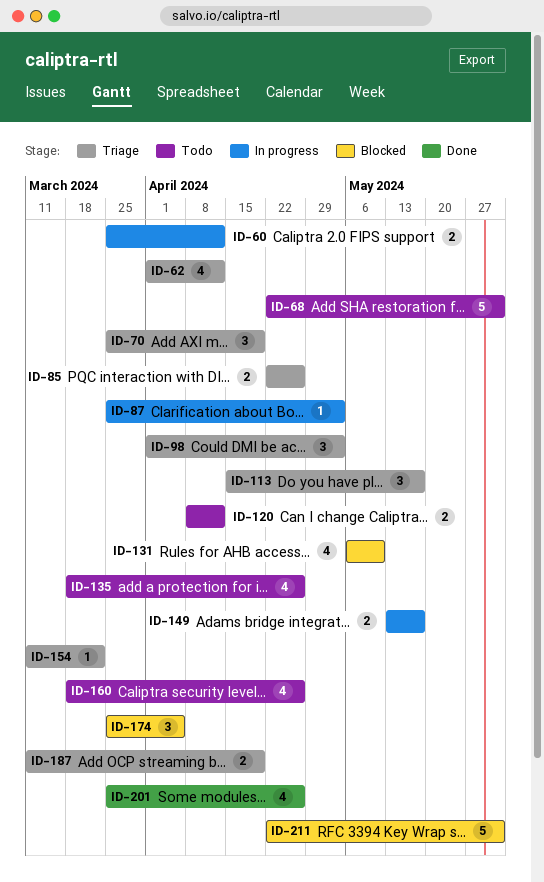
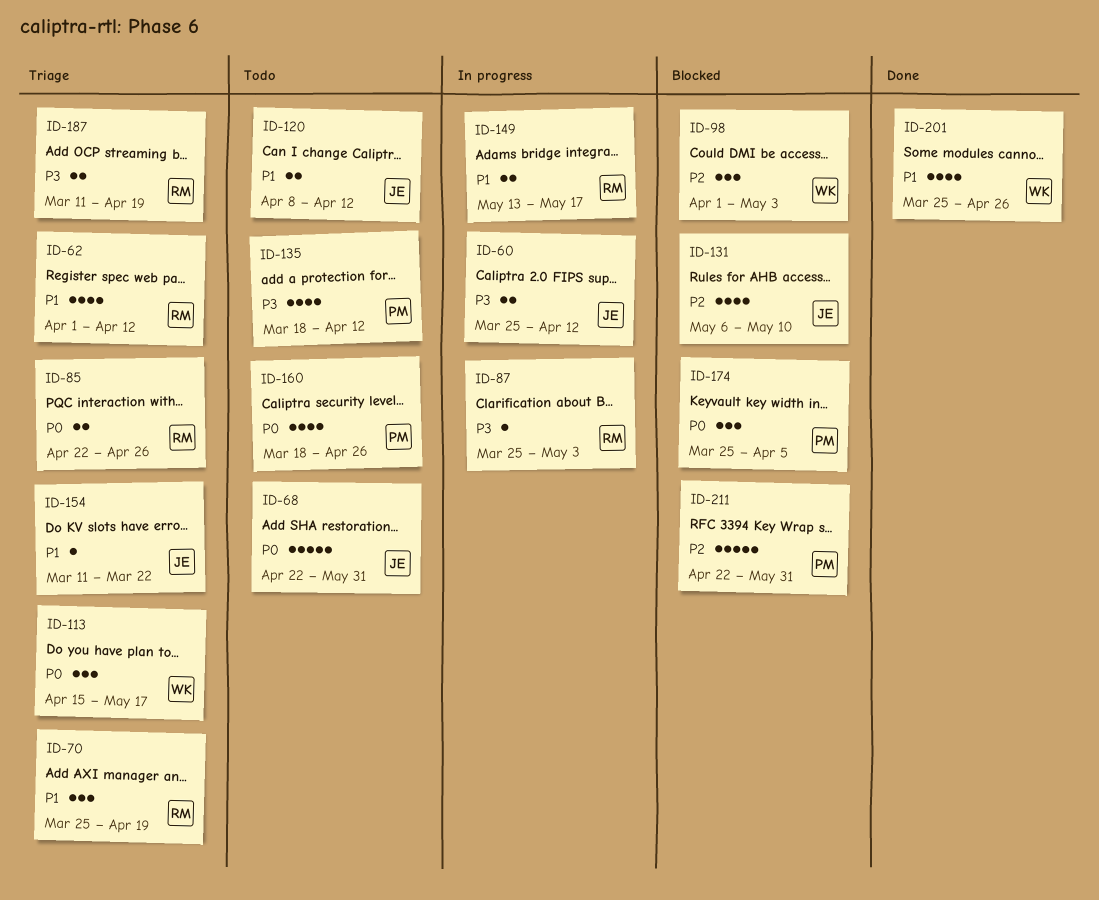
ID-98, status: Triage -> Blocked
ID-135, due: Apr 26 -> Apr 12

